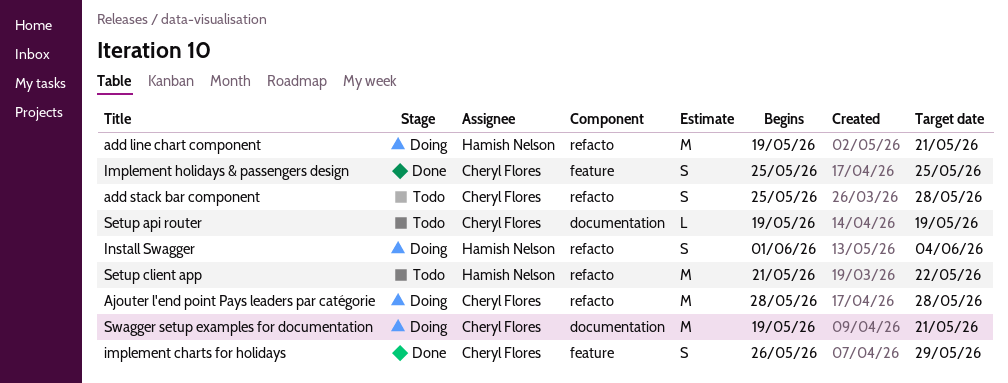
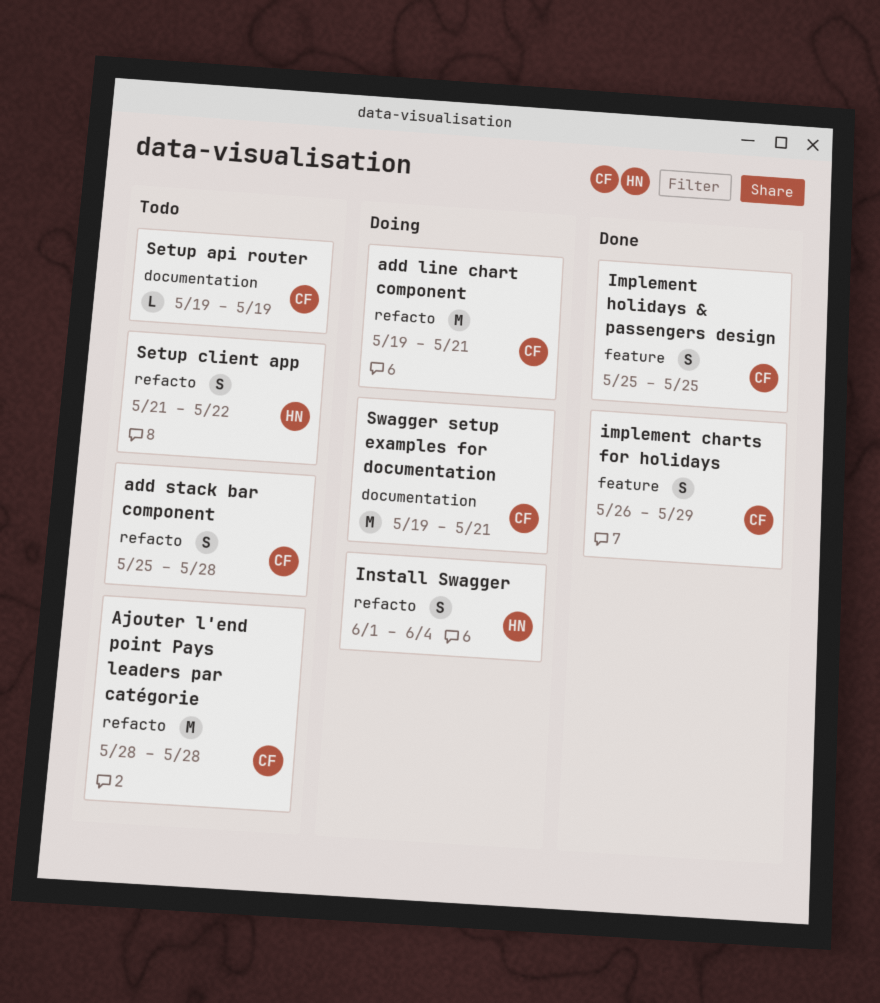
add line chart component, owner: Hamish Nelson -> Cheryl Flores
Ajouter l'end point Pays leaders par catégorie, status: Doing -> Todo
Setup client app, estimate: M -> S

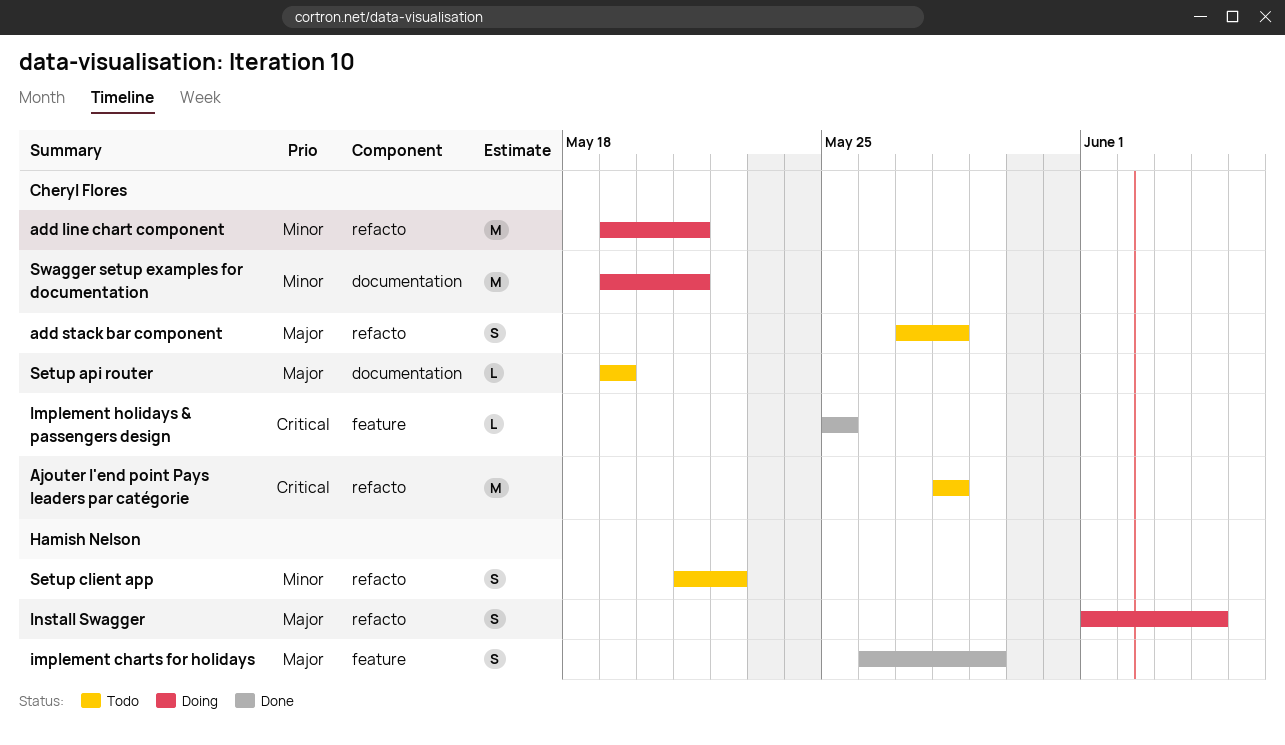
add stack bar component, start: May 25 -> May 27
implement charts for holidays, owner: Cheryl Flores -> Hamish Nelson
Implement holidays & passengers design, estimate: S -> L

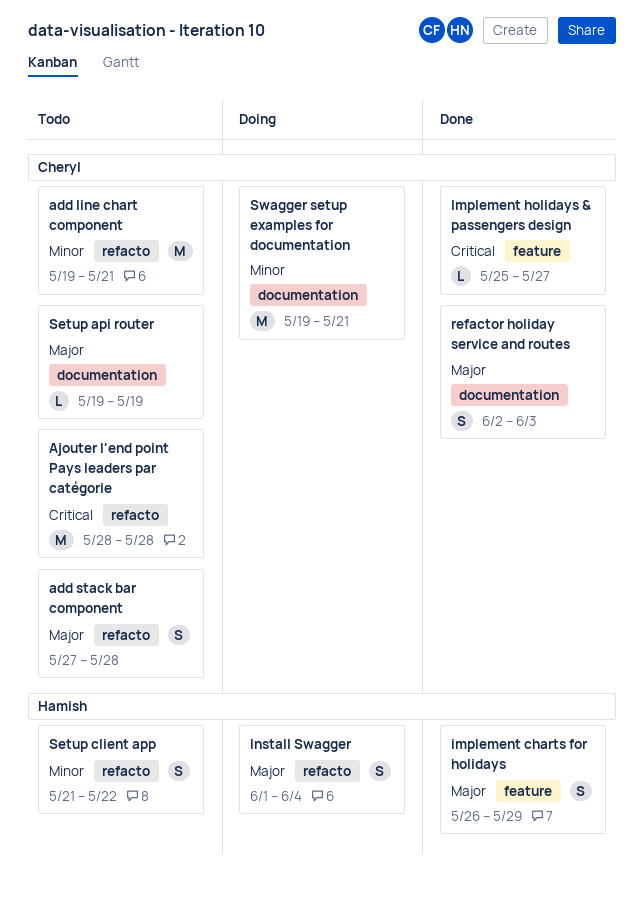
add line chart component, status: Doing -> Todo
Implement holidays & passengers design, due: May 25 -> May 27
refactor holiday service and routes: none -> present

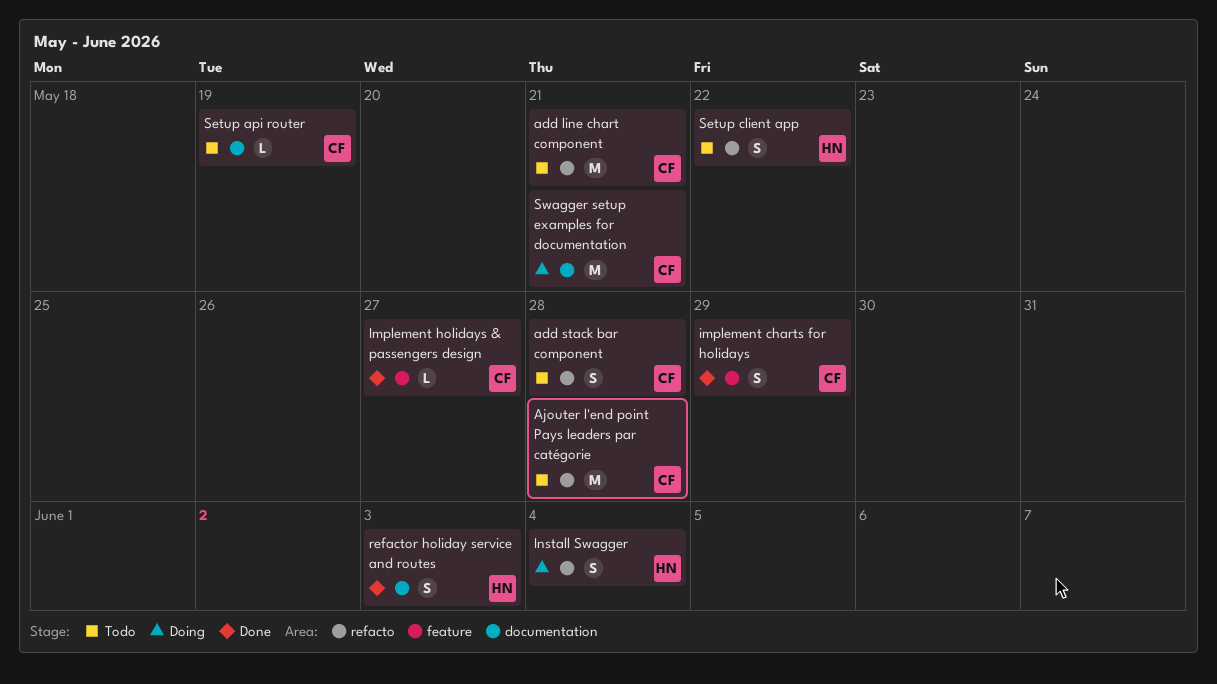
implement charts for holidays, owner: Hamish -> Cheryl
refactor holiday service and routes, owner: Cheryl -> Hamish

